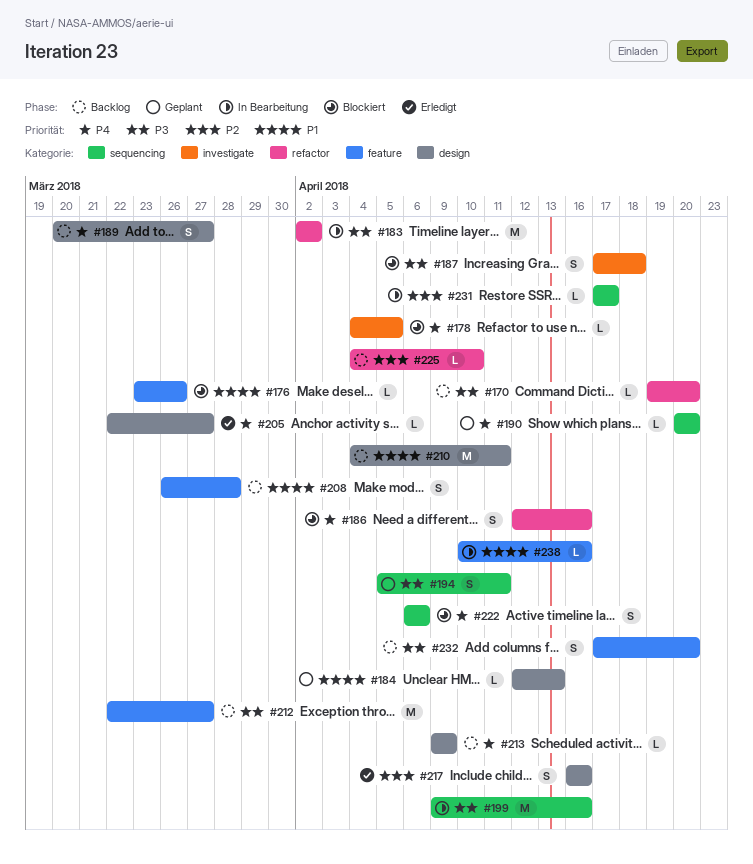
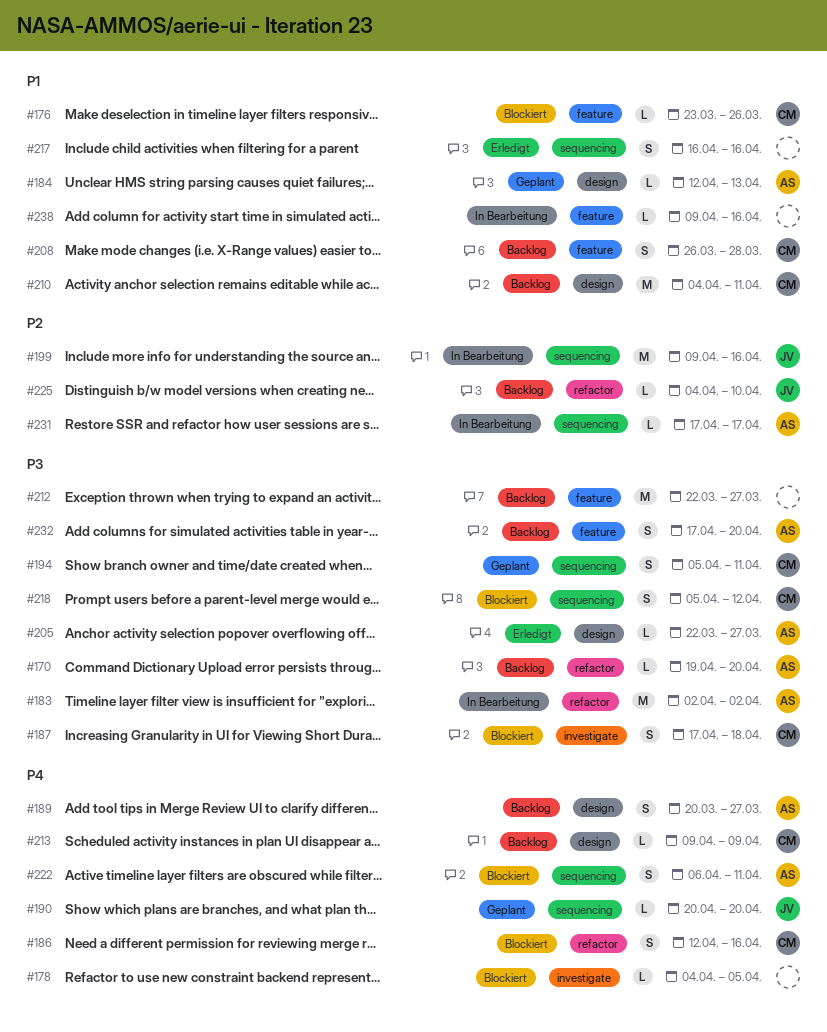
#199, priority: P3 -> P2
#205, priority: P4 -> P3
#217, priority: P2 -> P1
#217, label: design -> sequencing
#218: none -> present
#222, due: Apr 6 -> Apr 11
#238, start: Apr 10 -> Apr 9

